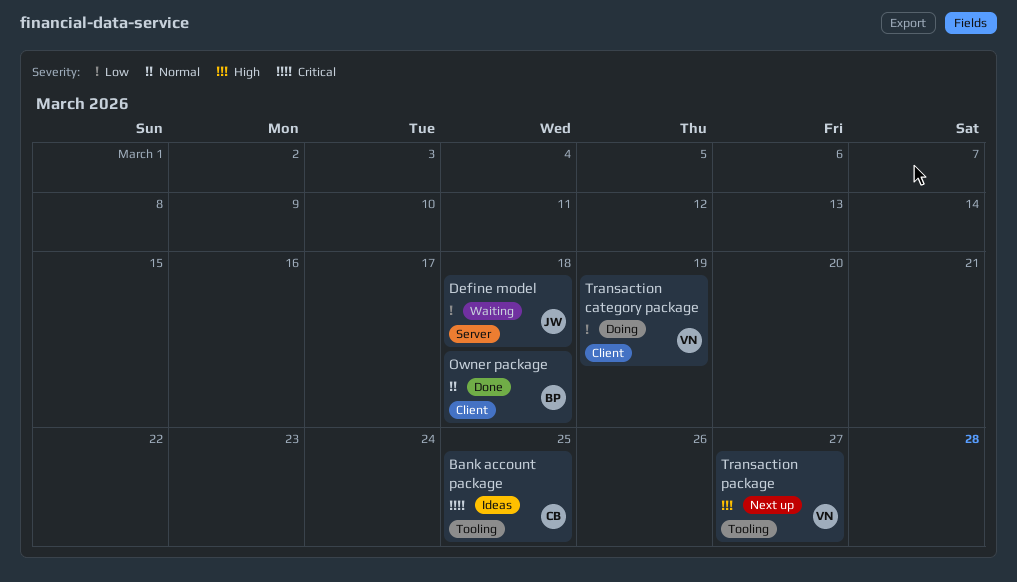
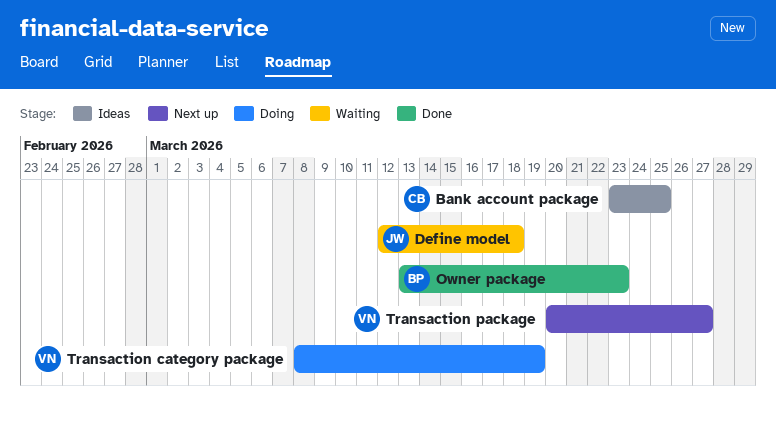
Owner package, due: Mar 18 -> Mar 23

